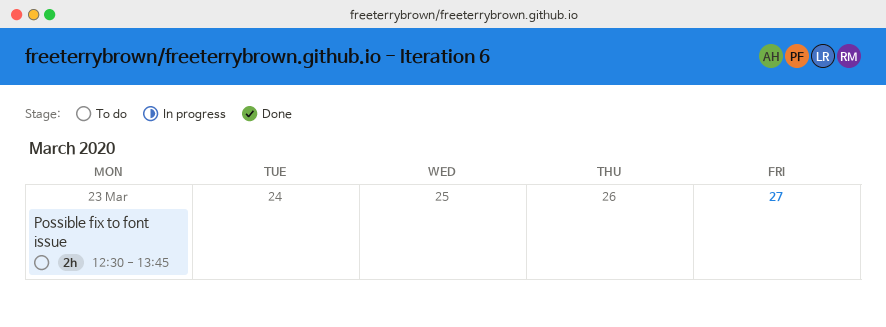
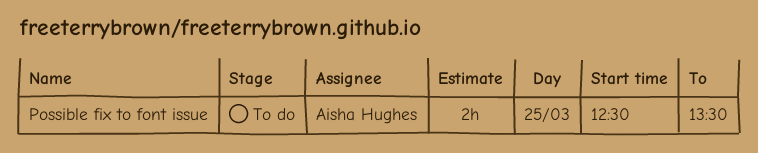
Possible fix to font issue, day: Mar 23 -> Mar 25
Possible fix to font issue, ends: 13:45 -> 13:30

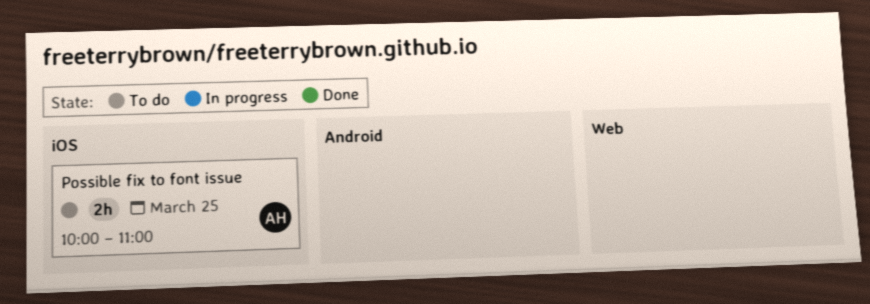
Possible fix to font issue, begins: 12:30 -> 10:00
Possible fix to font issue, ends: 13:30 -> 11:00

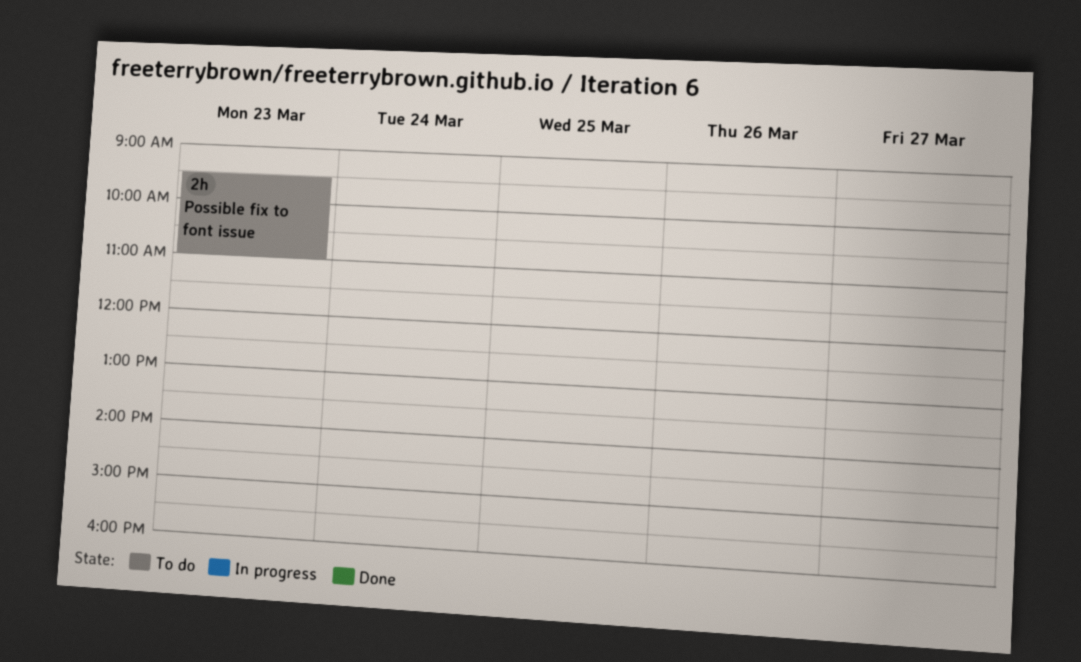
Possible fix to font issue, day: Mar 25 -> Mar 23
Possible fix to font issue, begins: 10:00 -> 09:30

